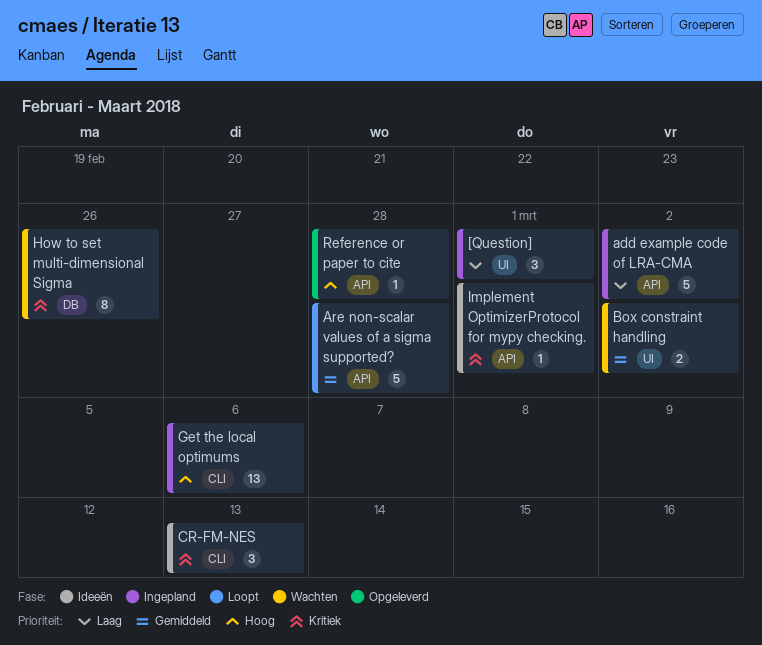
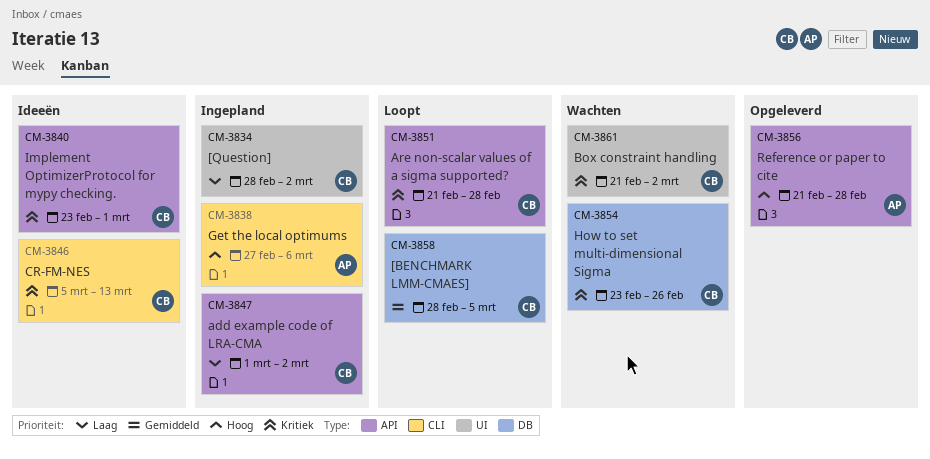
[BENCHMARK LMM-CMAES]: none -> present
[Question], due: Mar 1 -> Mar 2
Are non-scalar values of a sigma supported?, priority: Gemiddeld -> Kritiek
Box constraint handling, priority: Gemiddeld -> Kritiek

